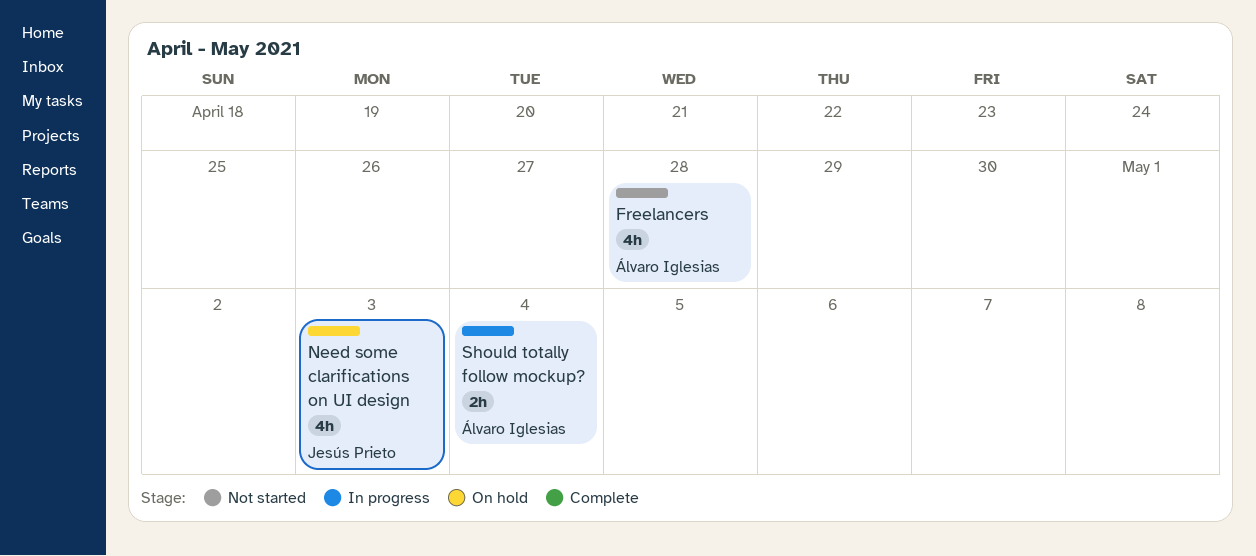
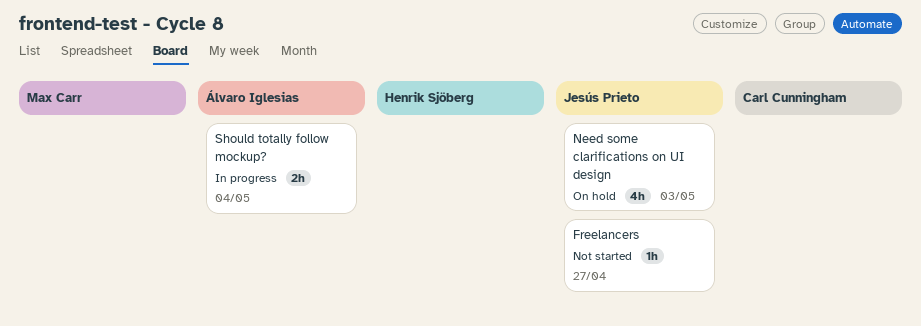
Freelancers, owner: Álvaro Iglesias -> Jesús Prieto
Freelancers, estimate: 4h -> 1h
Freelancers, due: Apr 28 -> Apr 27

